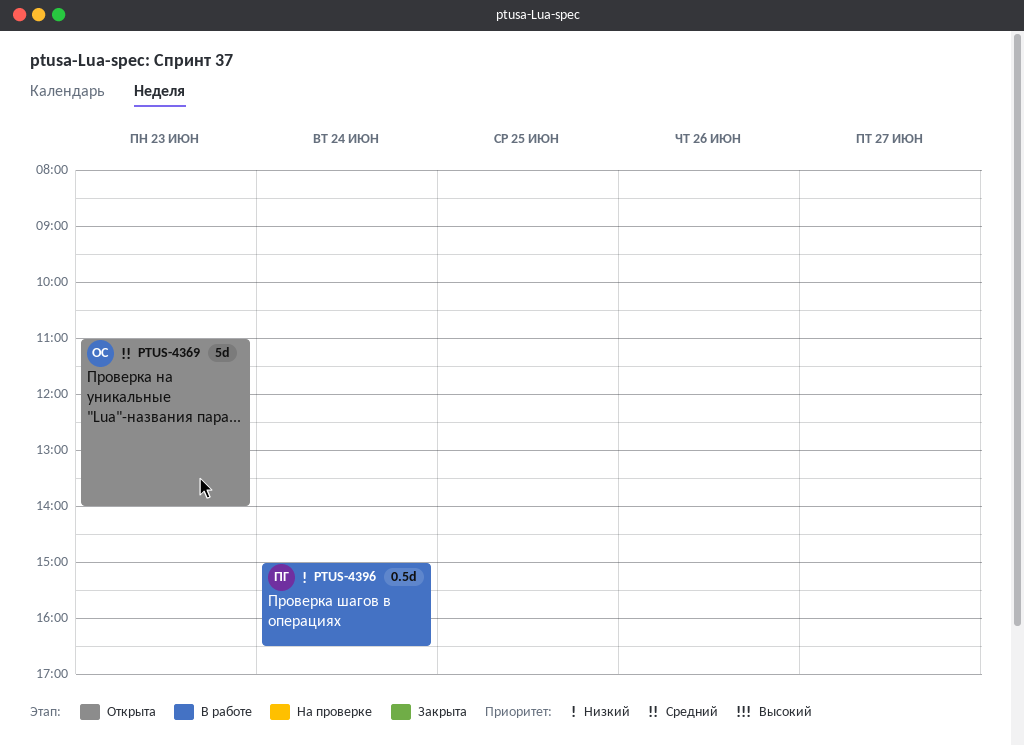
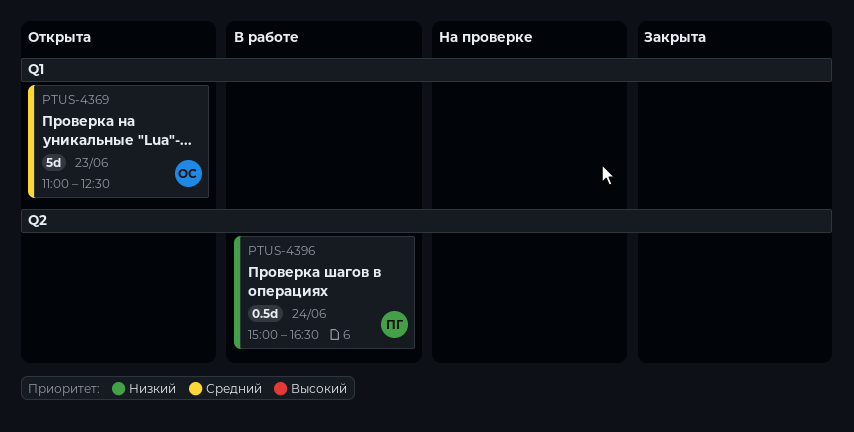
PTUS-4369, ends: 14:00 -> 12:30

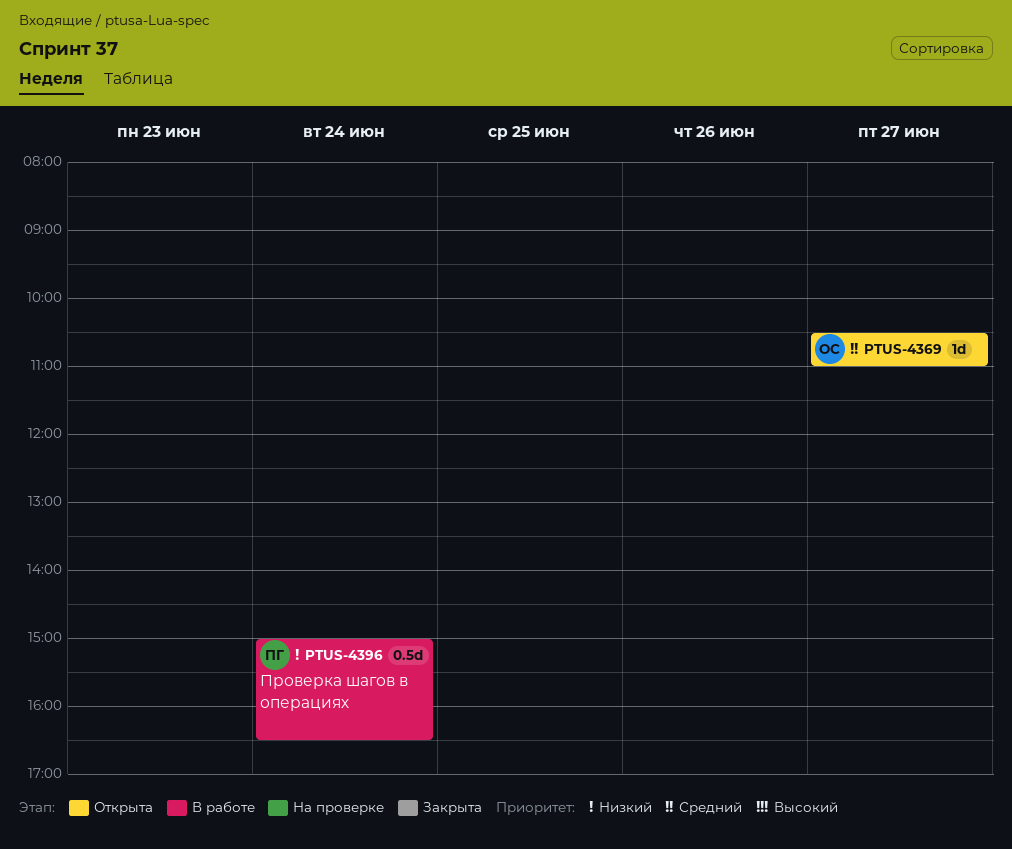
PTUS-4369, estimate: 5d -> 1d
PTUS-4369, day: Jun 23 -> Jun 27
PTUS-4369, begins: 11:00 -> 10:30
PTUS-4369, ends: 12:30 -> 11:00

